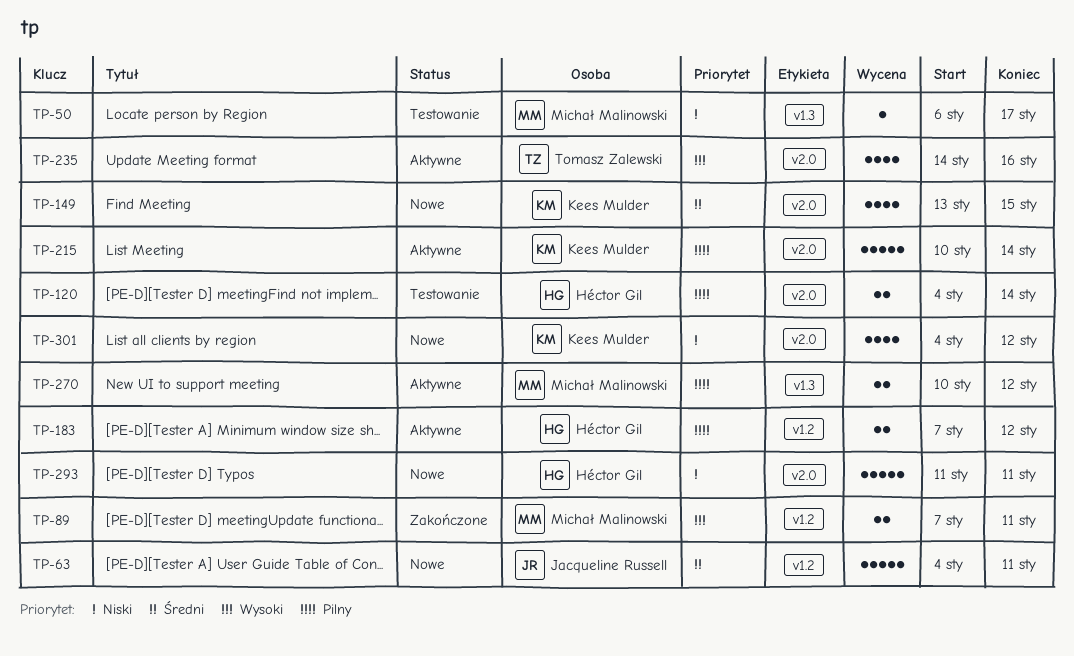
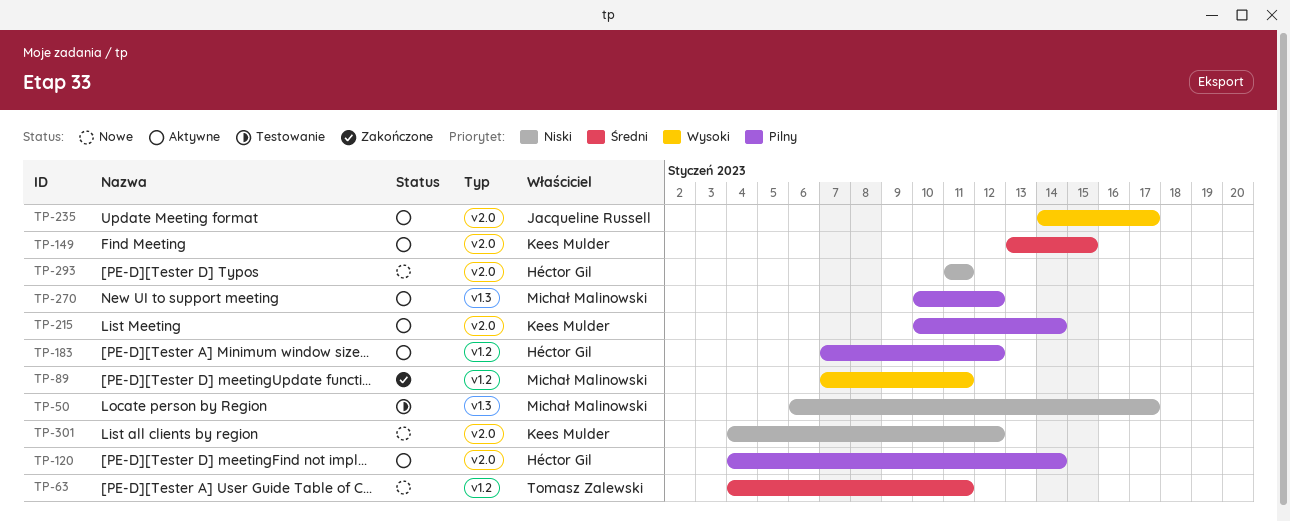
TP-63, owner: Jacqueline Russell -> Tomasz Zalewski
TP-120, status: Testowanie -> Aktywne
TP-149, status: Nowe -> Aktywne
TP-235, owner: Tomasz Zalewski -> Jacqueline Russell
TP-235, due: Jan 16 -> Jan 17

